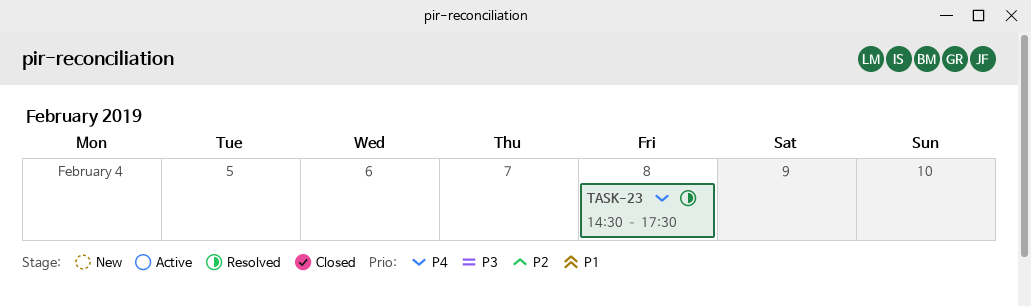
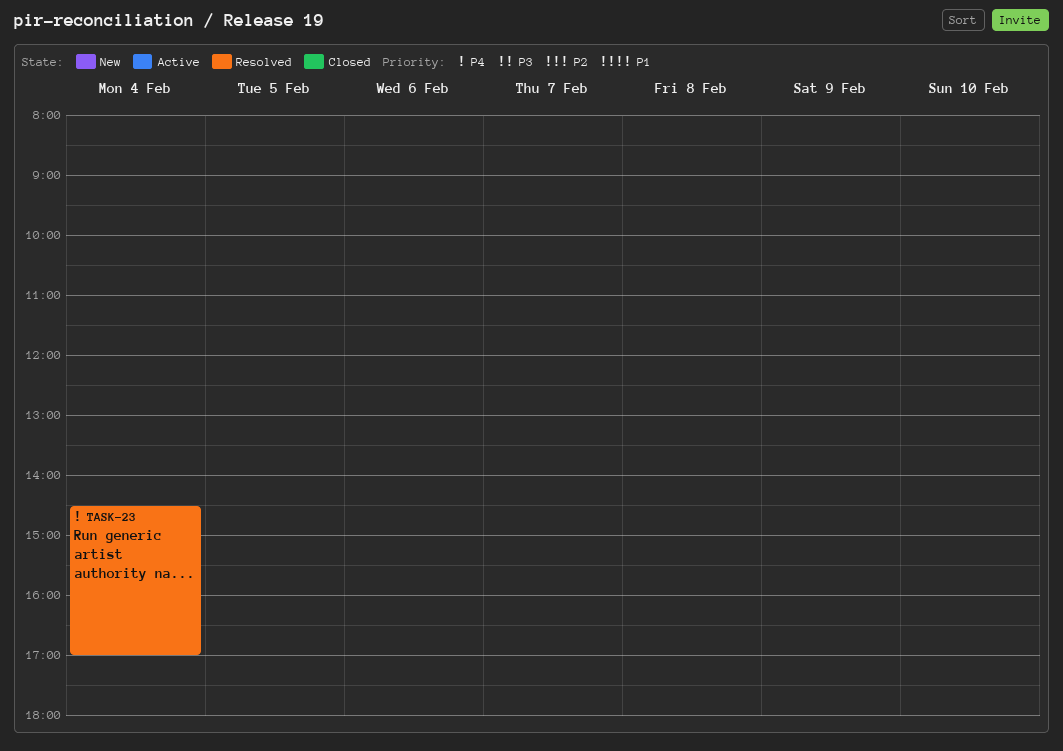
TASK-23, day: Feb 8 -> Feb 4
TASK-23, ends: 17:30 -> 17:00

